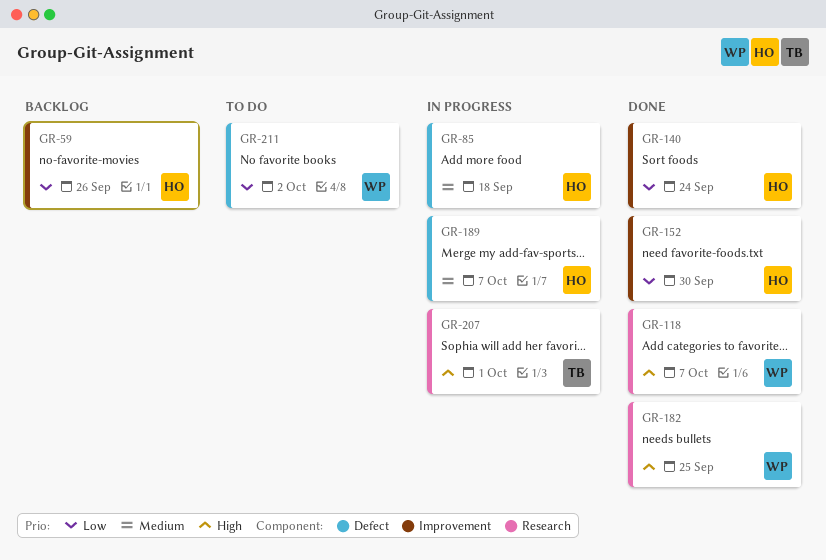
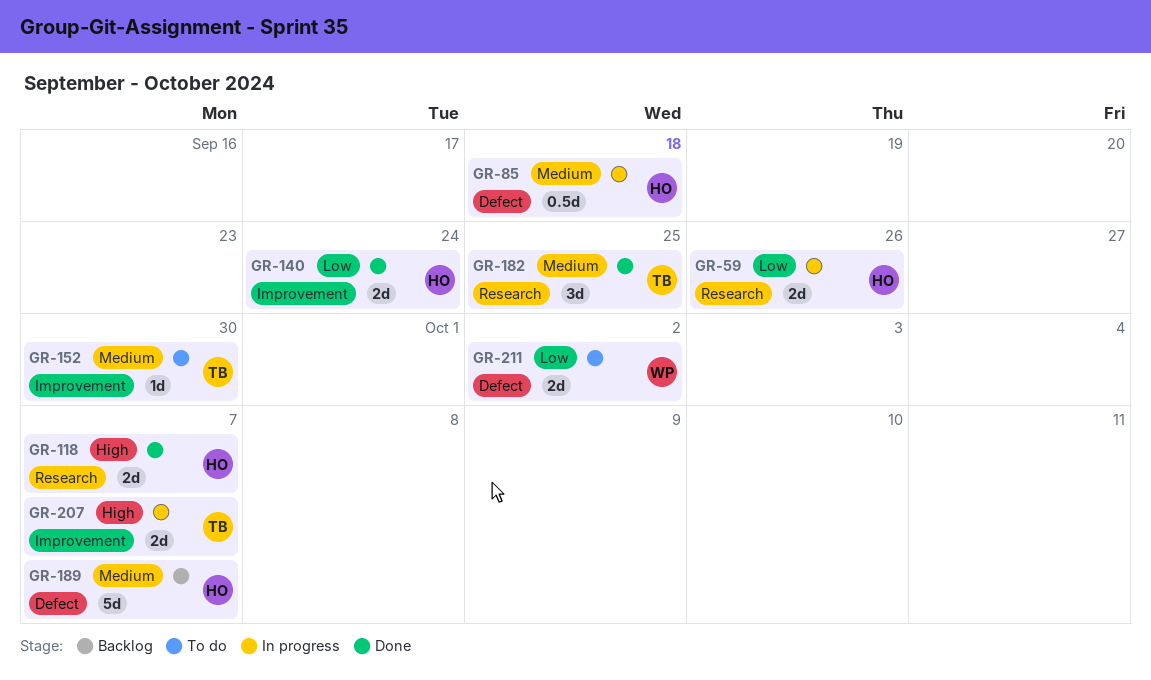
GR-59, status: Backlog -> In progress
GR-59, label: Improvement -> Research
GR-118, owner: WP -> HO
GR-152, status: Done -> To do
GR-152, owner: HO -> TB
GR-152, priority: Low -> Medium
GR-182, owner: WP -> TB
GR-182, priority: High -> Medium
GR-189, status: In progress -> Backlog
GR-207, label: Research -> Improvement
GR-207, due: Oct 1 -> Oct 7

